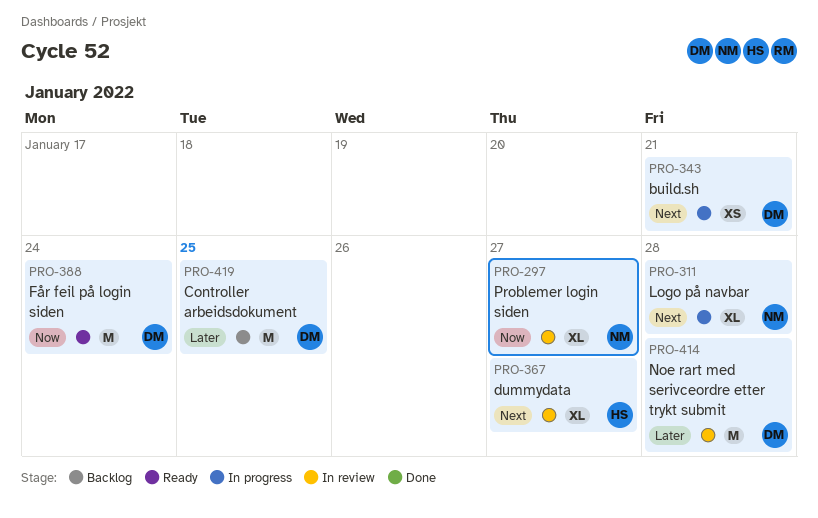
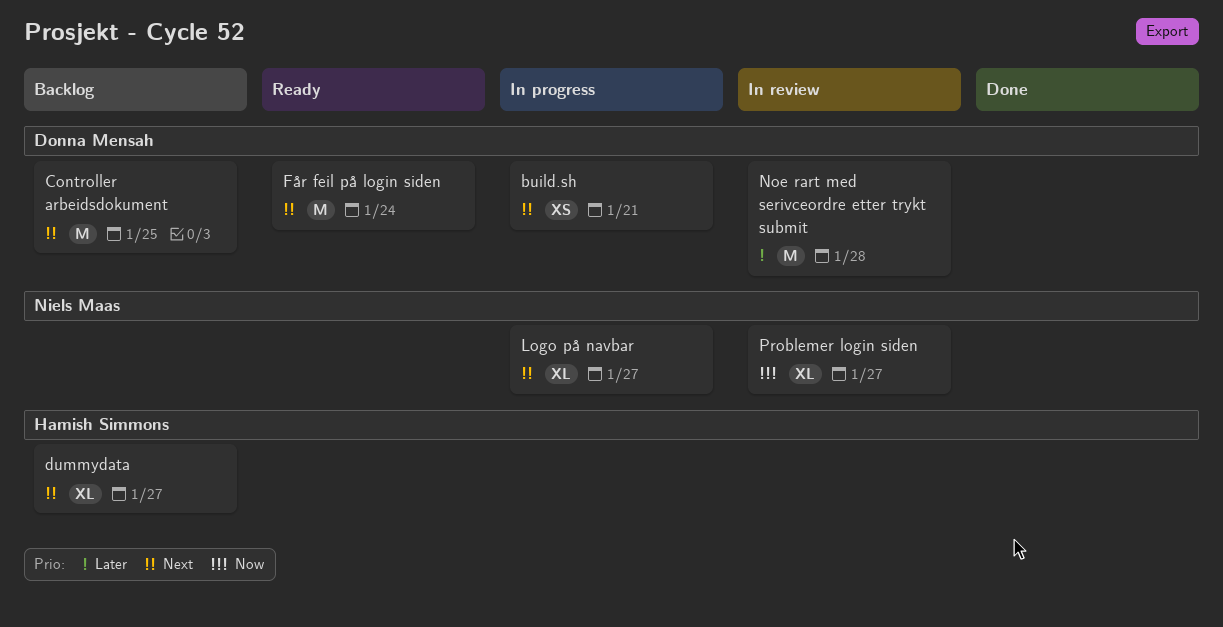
Controller arbeidsdokument, priority: Later -> Next
dummydata, status: In review -> Backlog
Får feil på login siden, priority: Now -> Next
Logo på navbar, due: Jan 28 -> Jan 27

